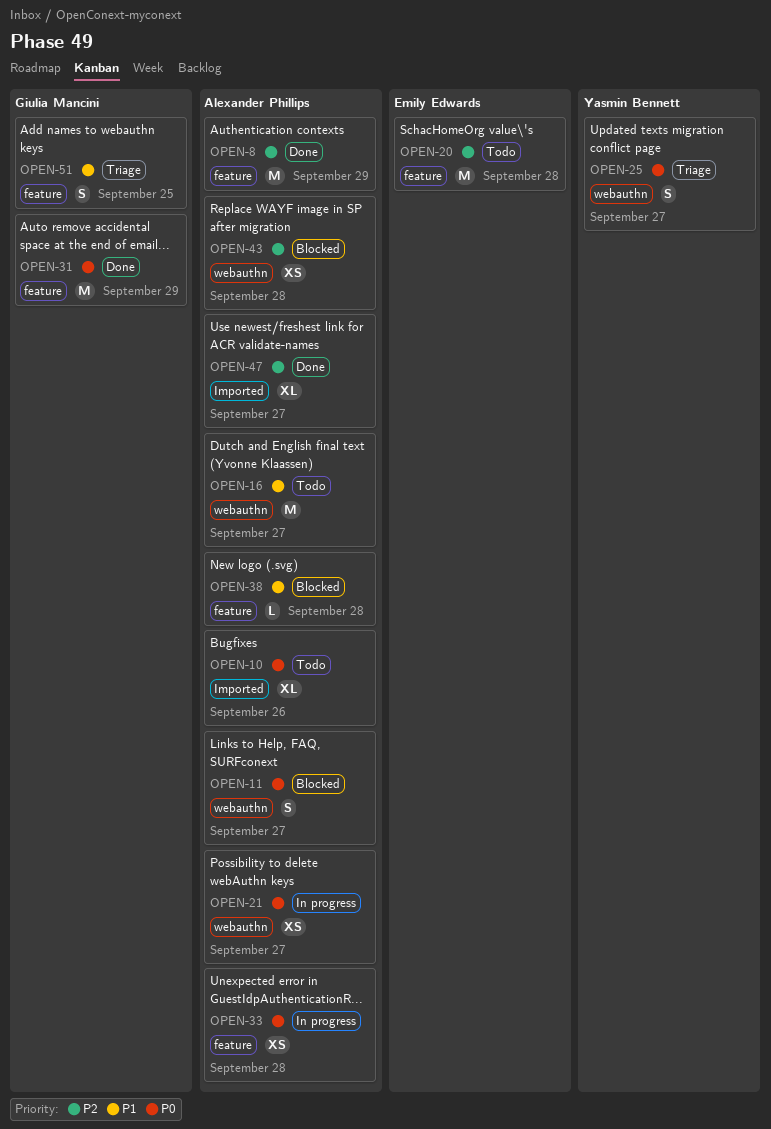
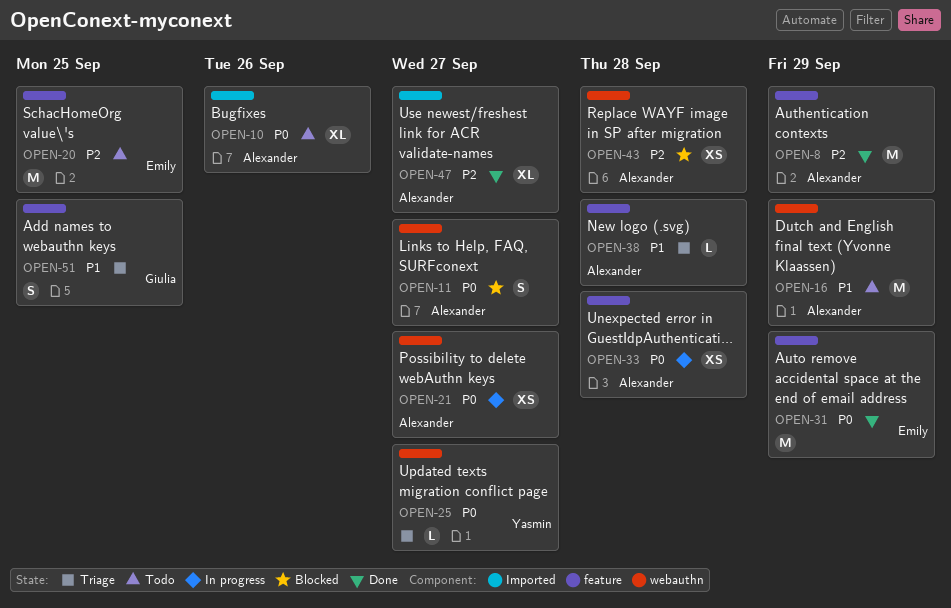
OPEN-16, due: Sep 27 -> Sep 29
OPEN-20, due: Sep 28 -> Sep 25
OPEN-25, estimate: S -> L
OPEN-31, owner: Giulia Mancini -> Emily Edwards
OPEN-38, status: Blocked -> Triage

